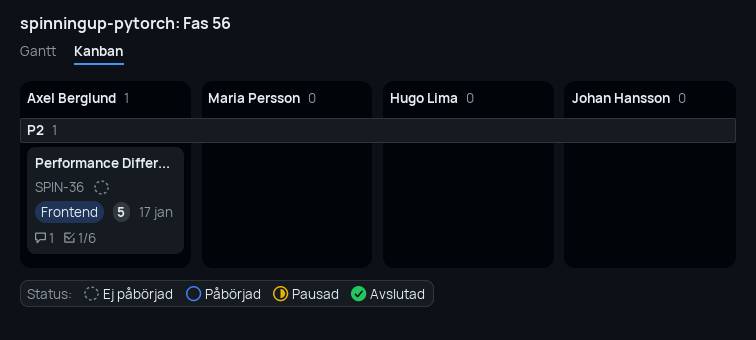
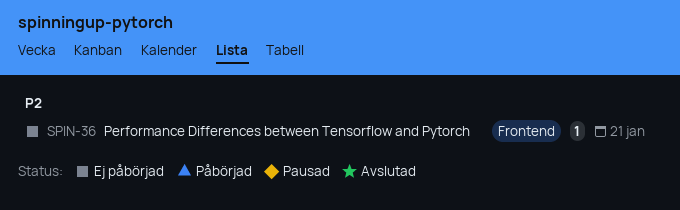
SPIN-36, estimate: 5 -> 1
SPIN-36, due: Jan 17 -> Jan 21

